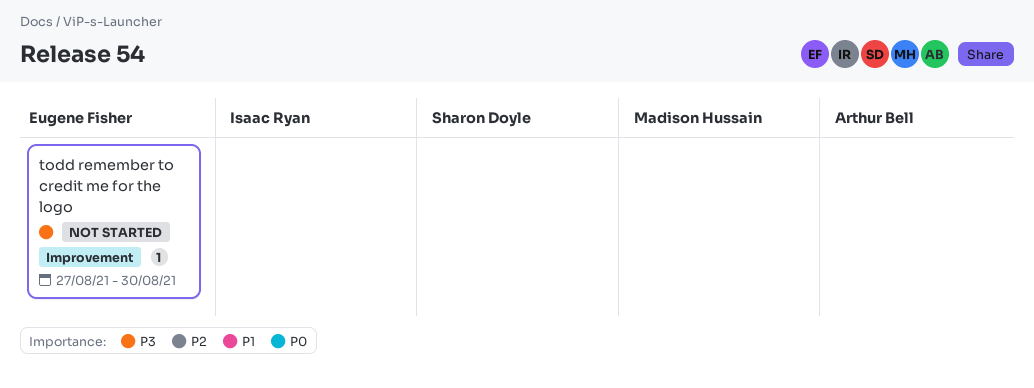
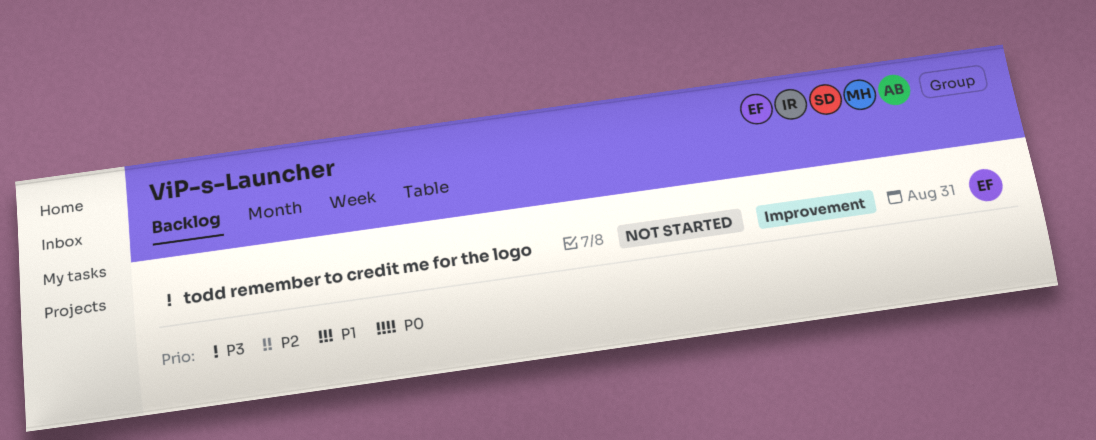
todd remember to credit me for the logo, due: Aug 30 -> Aug 31

